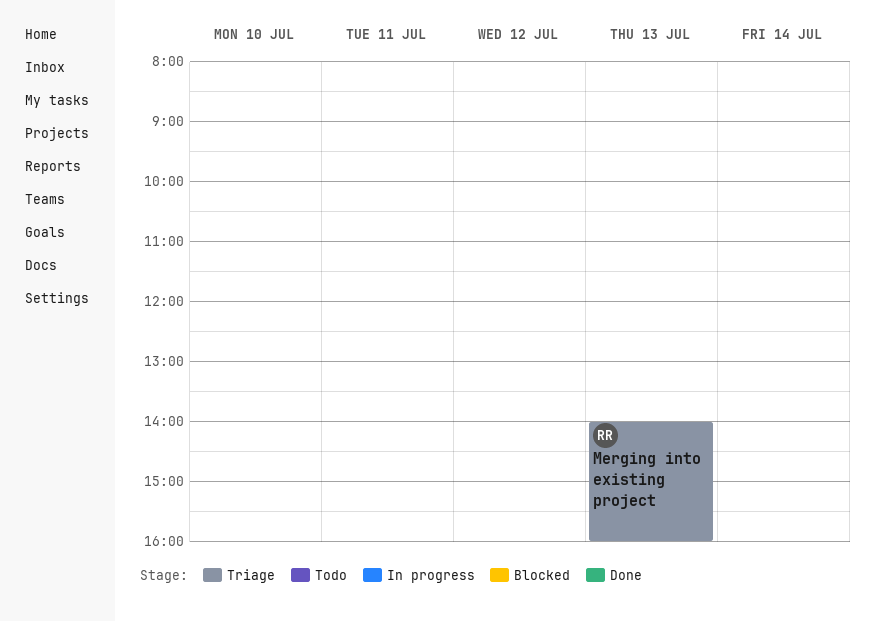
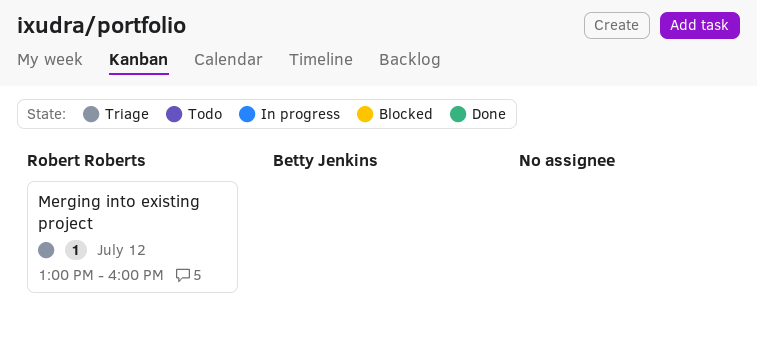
Merging into existing project, day: Jul 13 -> Jul 12
Merging into existing project, begins: 14:00 -> 13:00

